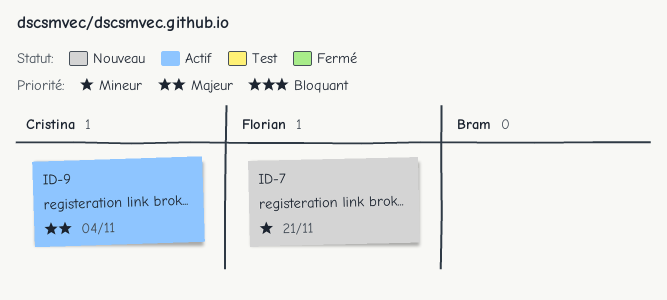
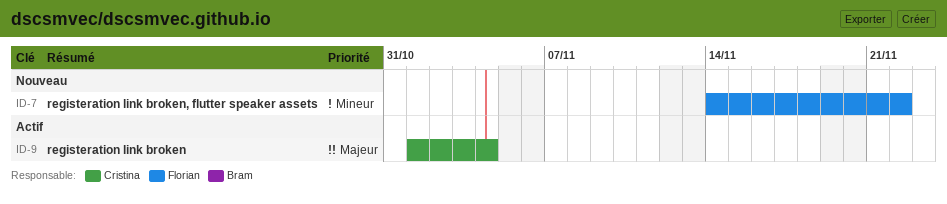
ID-7, due: Nov 21 -> Nov 22

